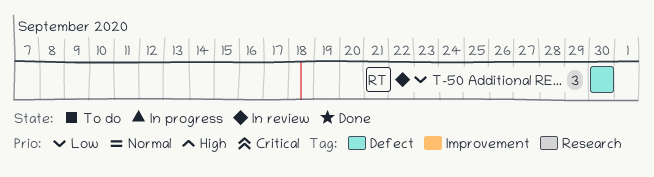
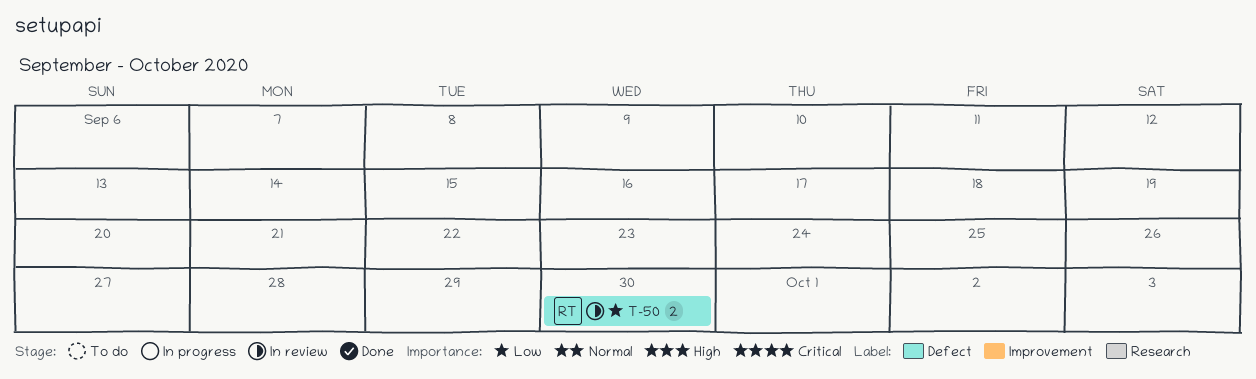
T-50, estimate: 3 -> 2

